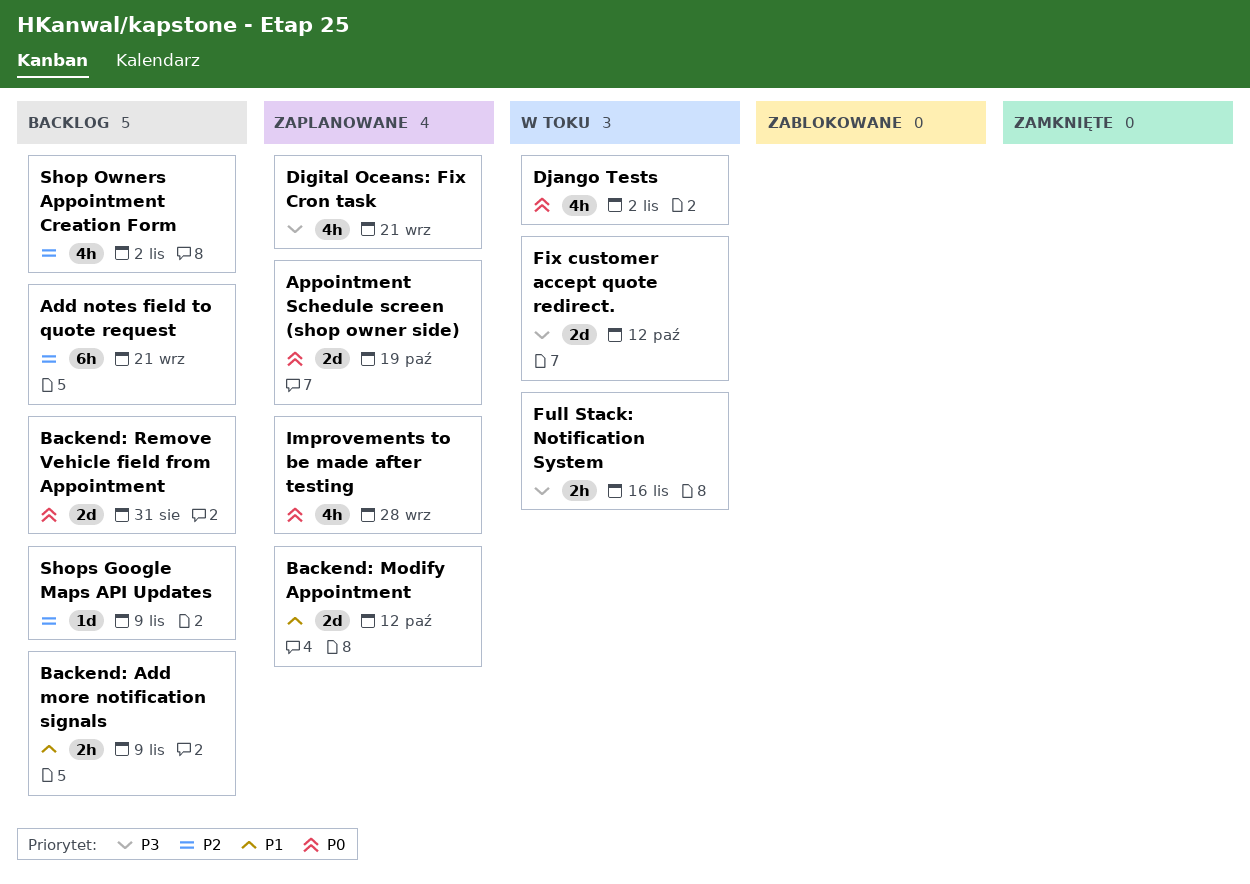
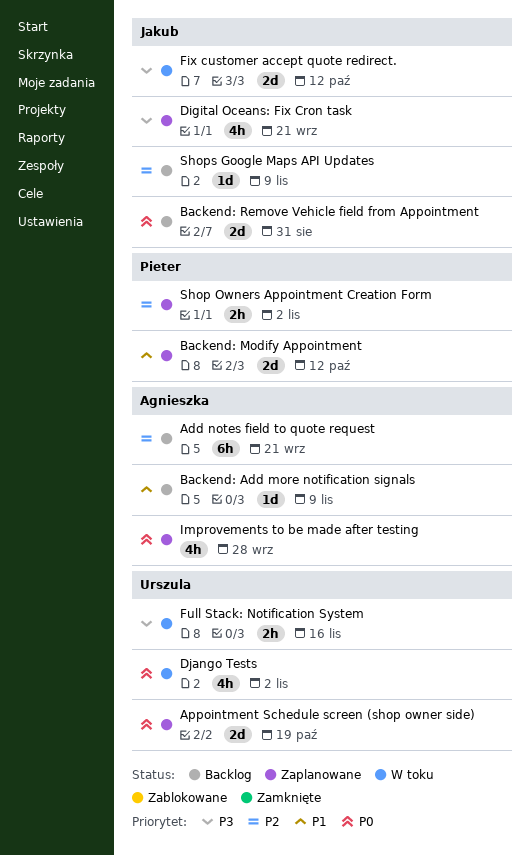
Backend: Add more notification signals, estimate: 2h -> 1d
Shop Owners Appointment Creation Form, status: Backlog -> Zaplanowane
Shop Owners Appointment Creation Form, estimate: 4h -> 2h

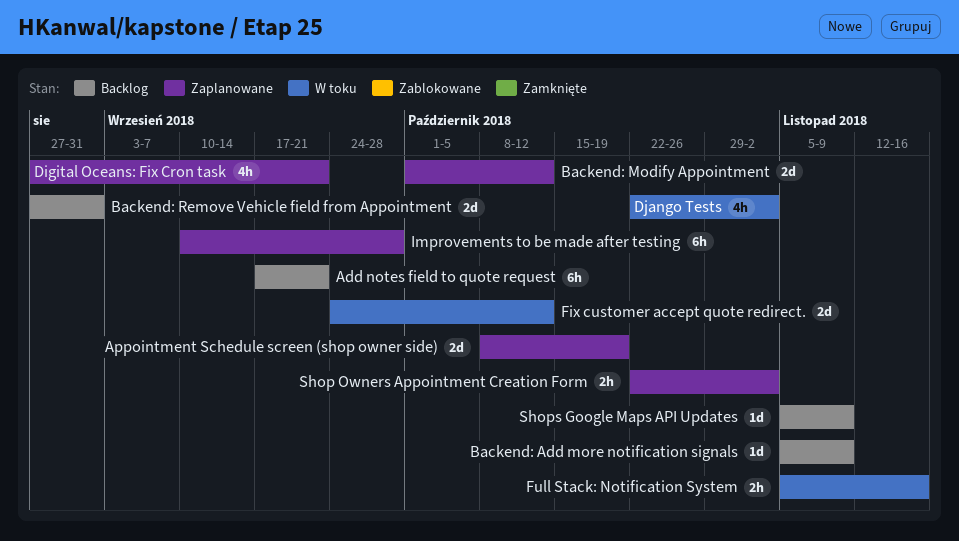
Improvements to be made after testing, estimate: 4h -> 6h

